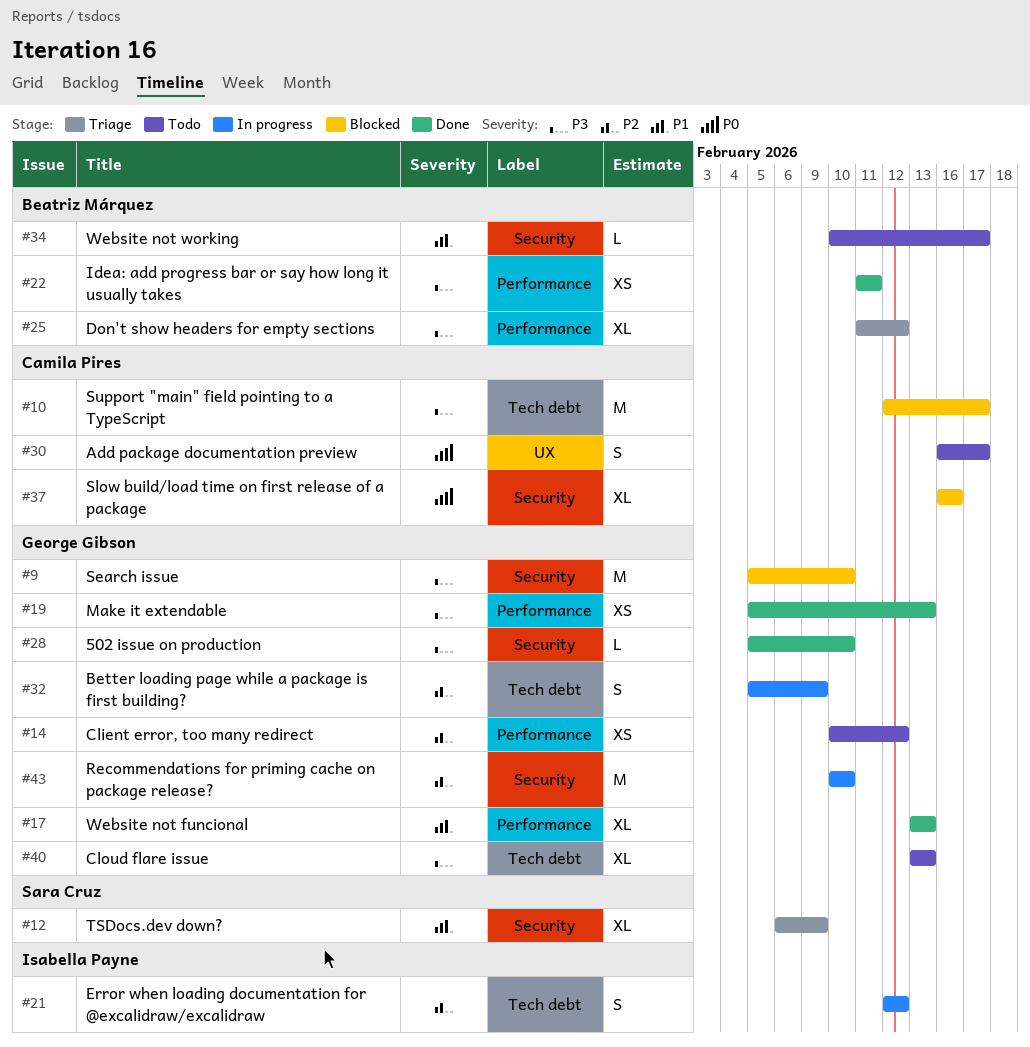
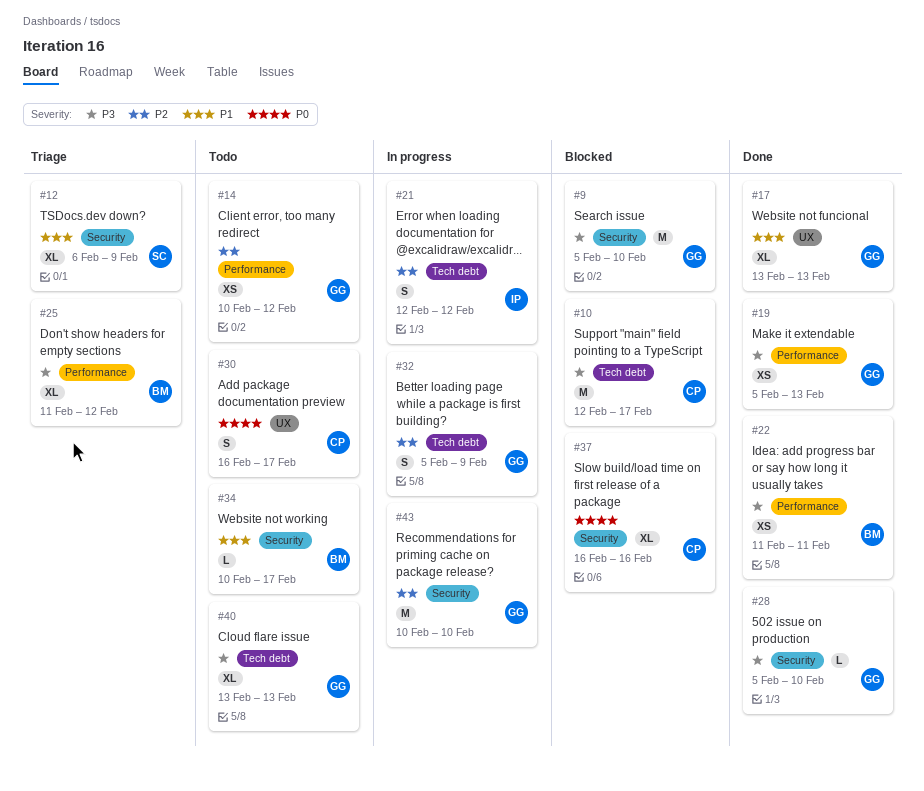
#17, label: Performance -> UX

